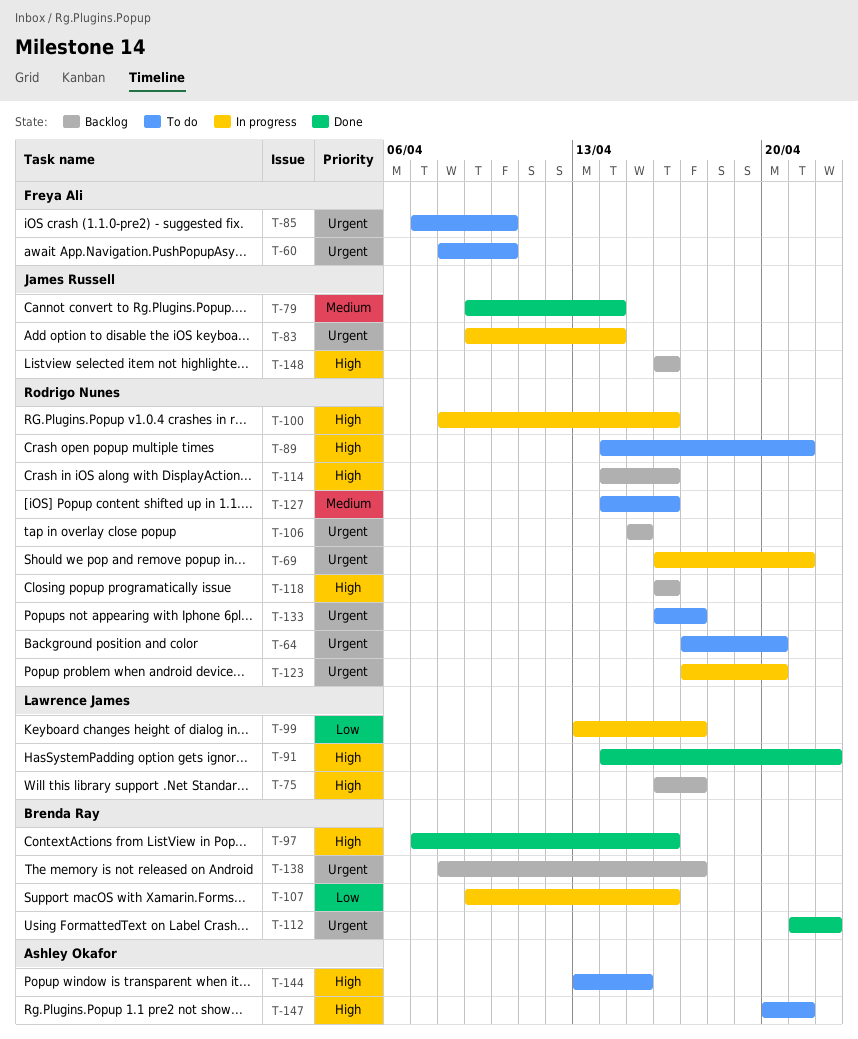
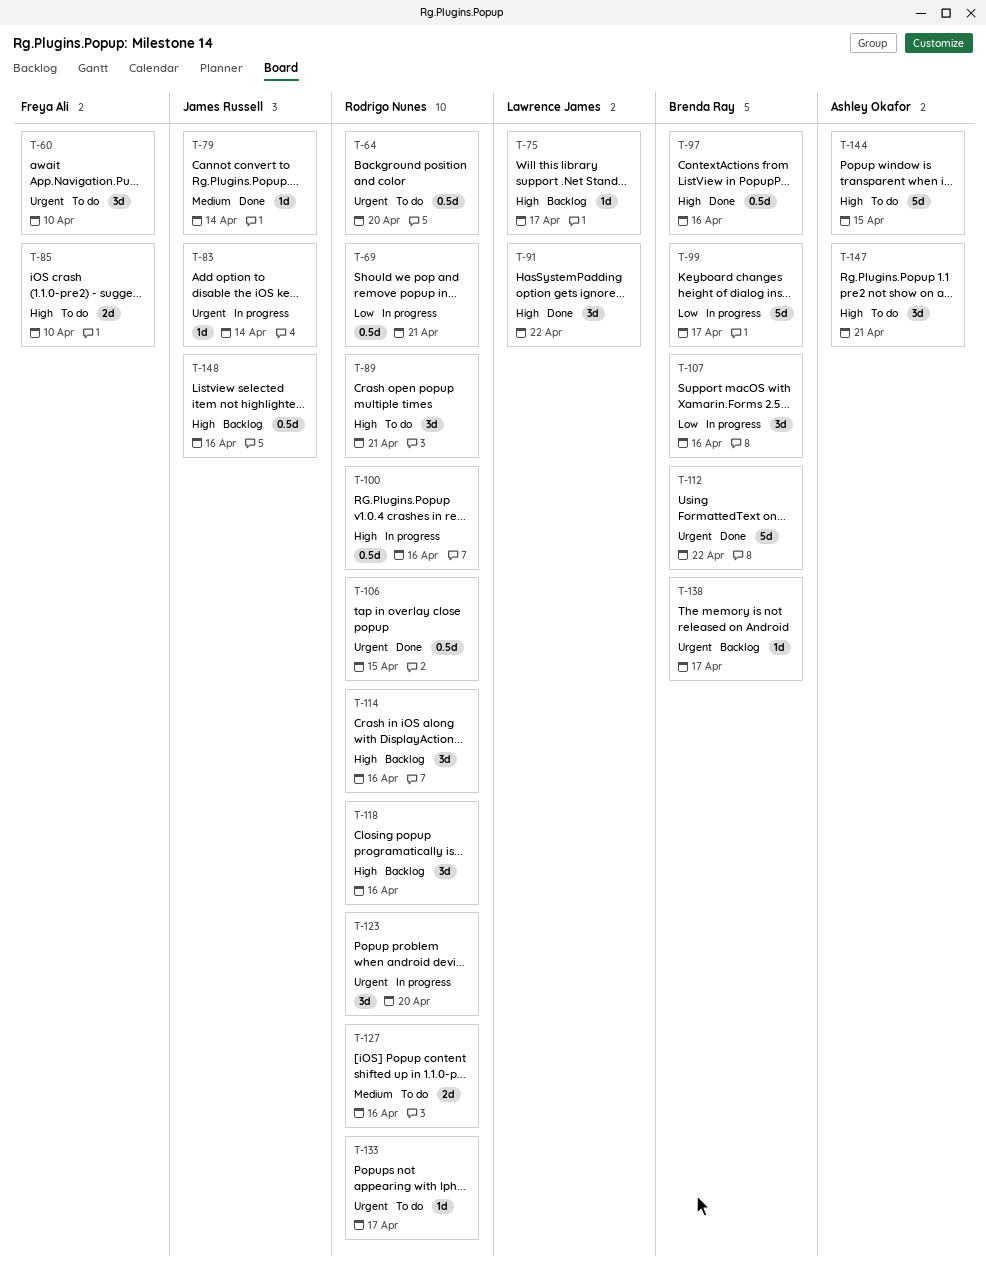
T-69, priority: Urgent -> Low
T-85, priority: Urgent -> High
T-99, owner: Lawrence James -> Brenda Ray
T-106, status: Backlog -> Done

